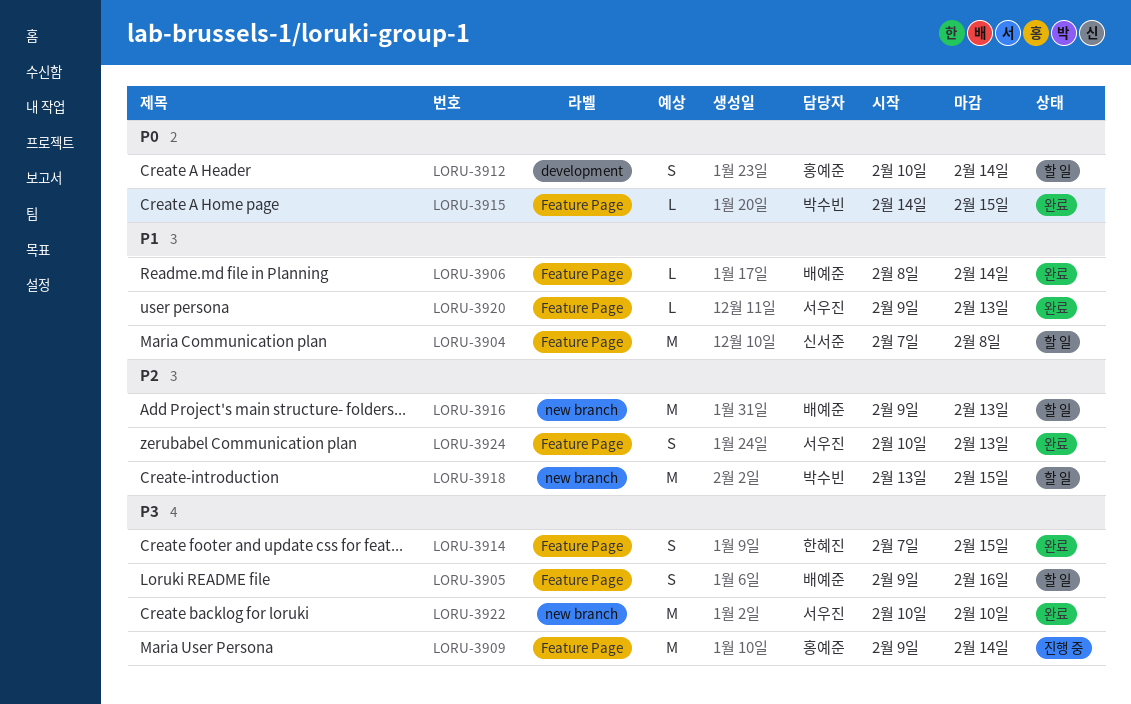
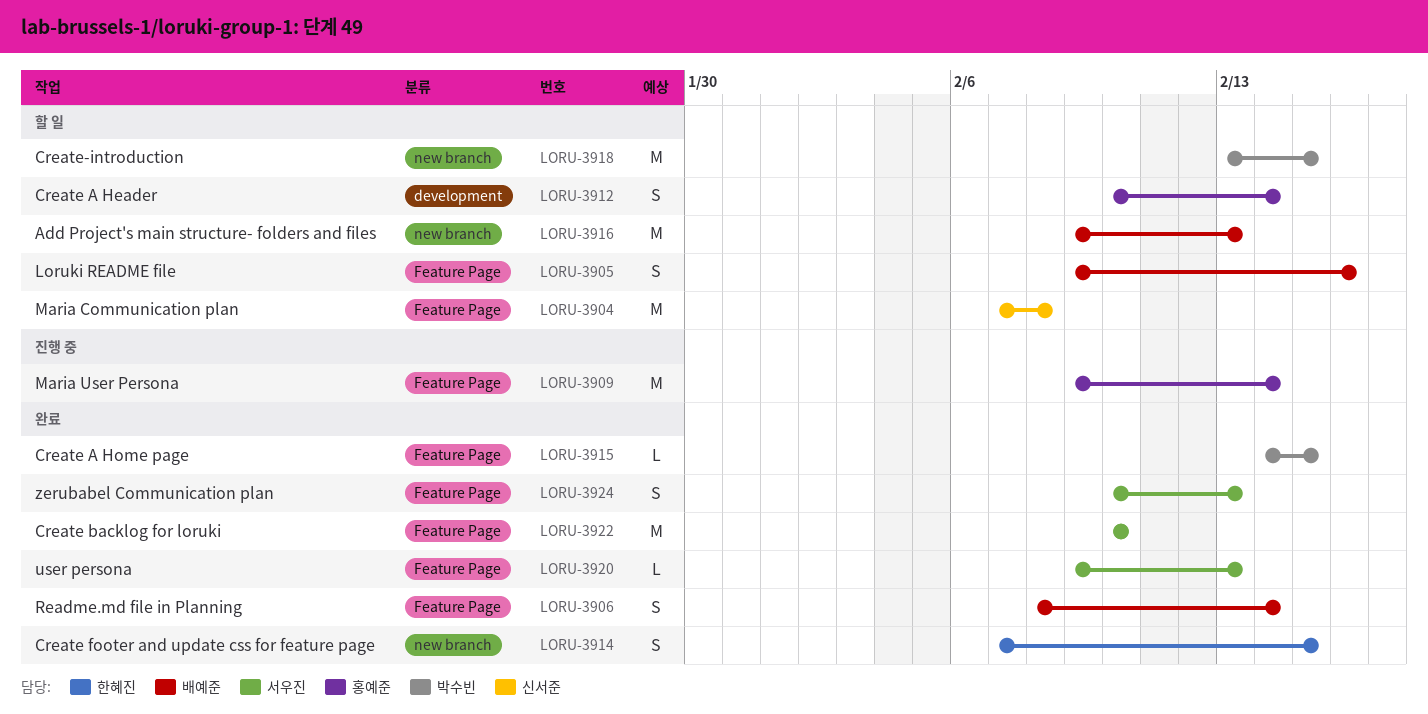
LORU-3906, estimate: L -> S
LORU-3914, label: Feature Page -> new branch
LORU-3922, label: new branch -> Feature Page

